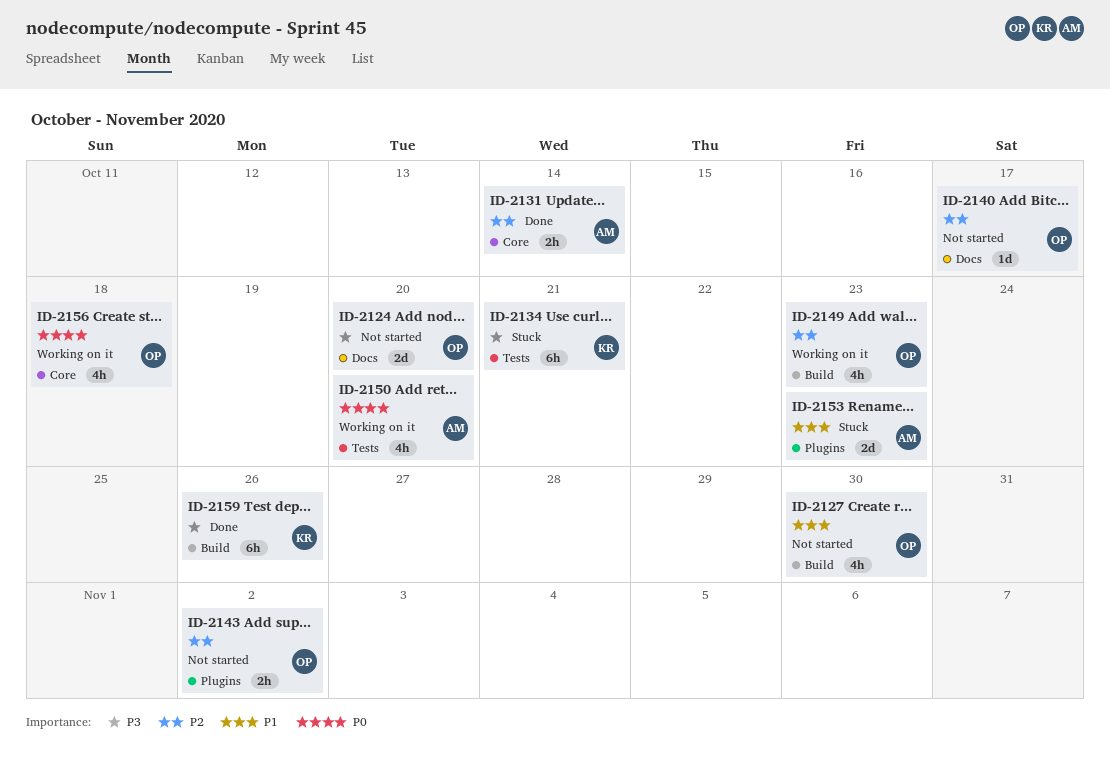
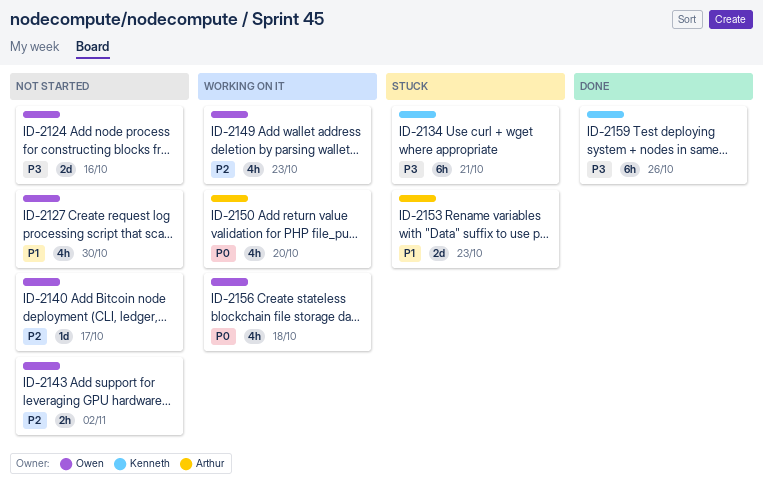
ID-2124, due: Oct 20 -> Oct 16
ID-2131: present -> none

